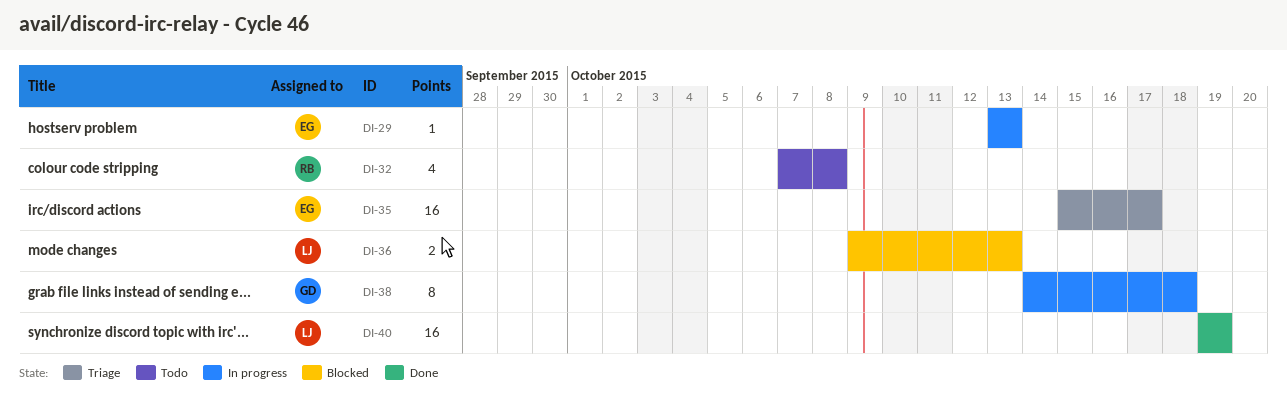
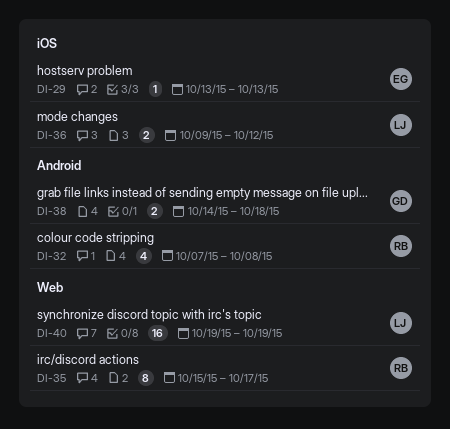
DI-35, owner: EG -> RB
DI-35, estimate: 16 -> 8
DI-36, due: Oct 13 -> Oct 12
DI-38, estimate: 8 -> 2

